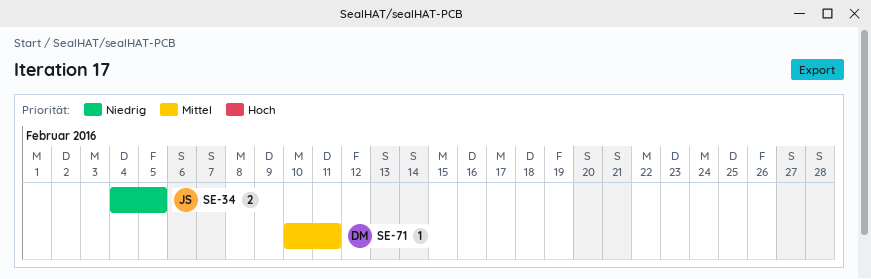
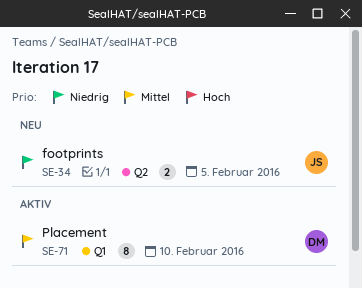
SE-71, estimate: 1 -> 8
SE-71, due: Feb 11 -> Feb 10

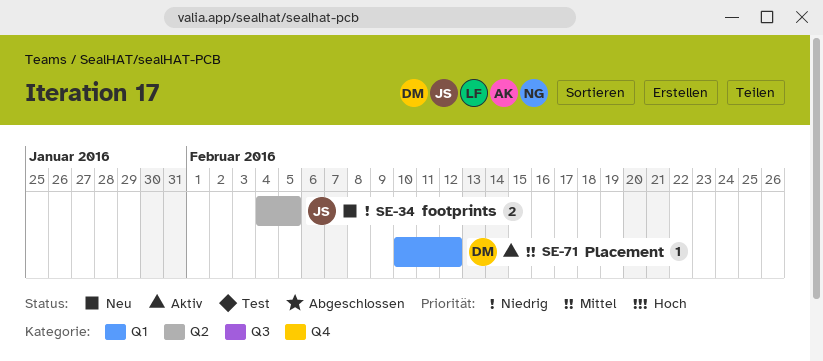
SE-71, estimate: 8 -> 1
SE-71, due: Feb 10 -> Feb 12

